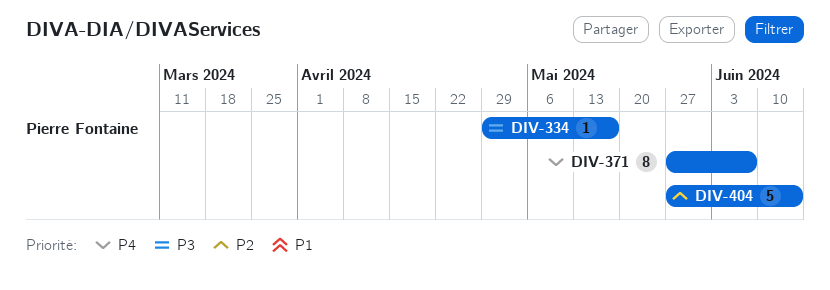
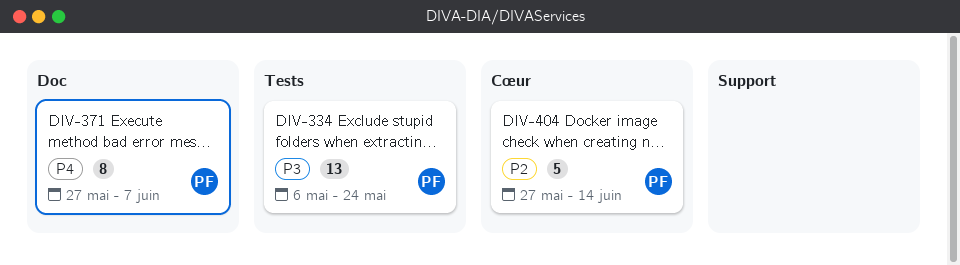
DIV-334, estimate: 1 -> 13
DIV-334, start: Apr 29 -> May 6
DIV-334, due: May 17 -> May 24

